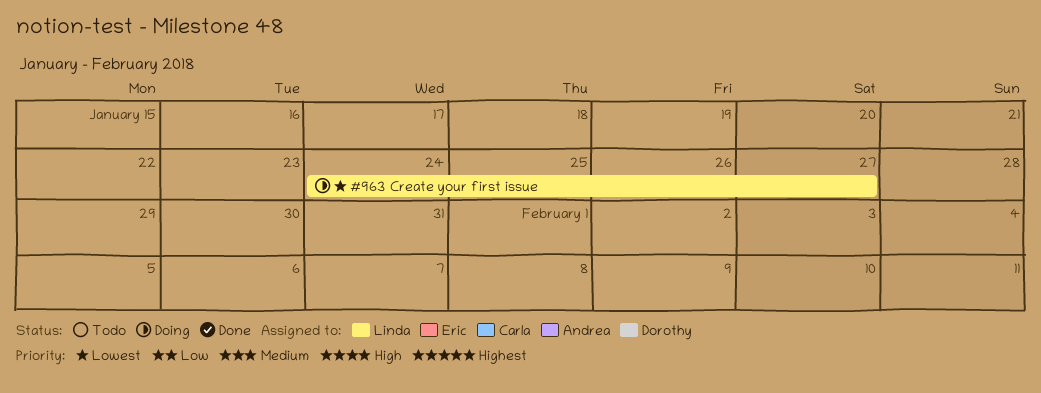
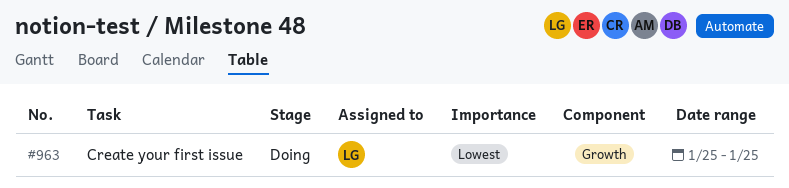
#963, start: Jan 24 -> Jan 25
#963, due: Jan 27 -> Jan 25

